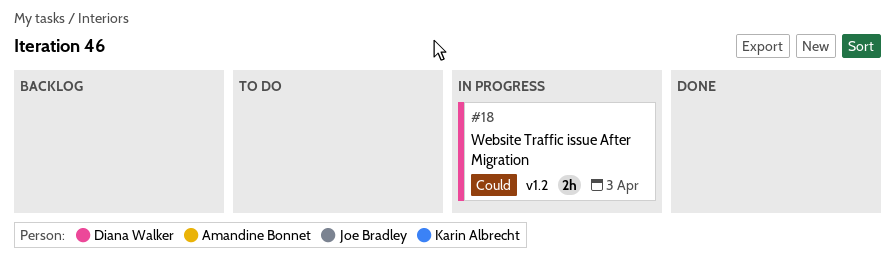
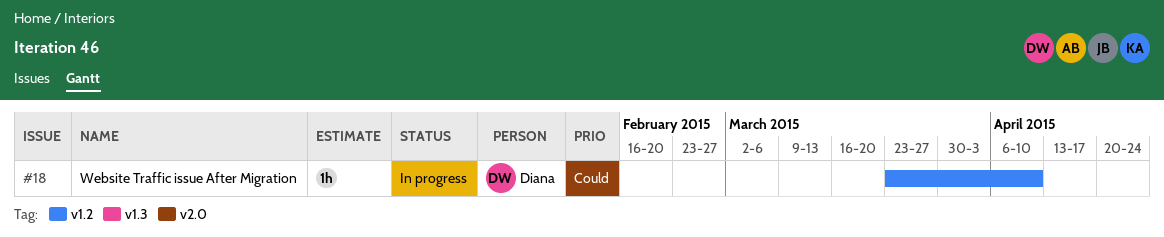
#18, estimate: 2h -> 1h
#18, due: Apr 3 -> Apr 10

